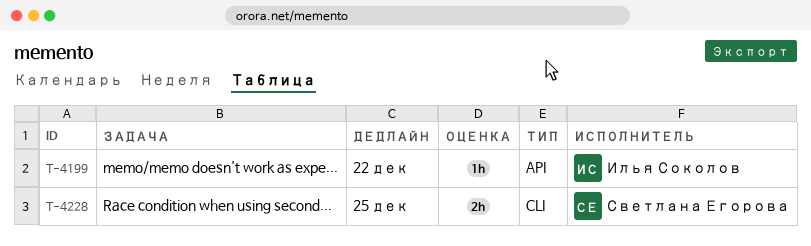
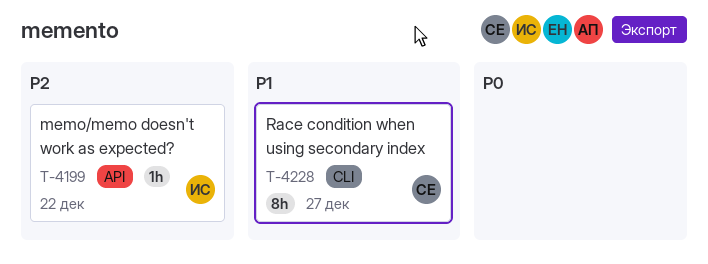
T-4228, estimate: 2h -> 8h
T-4228, due: Dec 25 -> Dec 27

